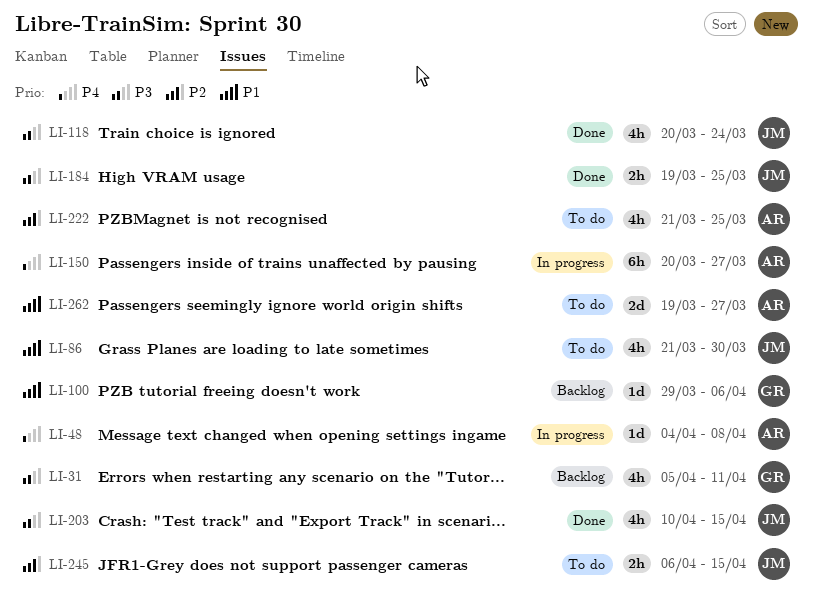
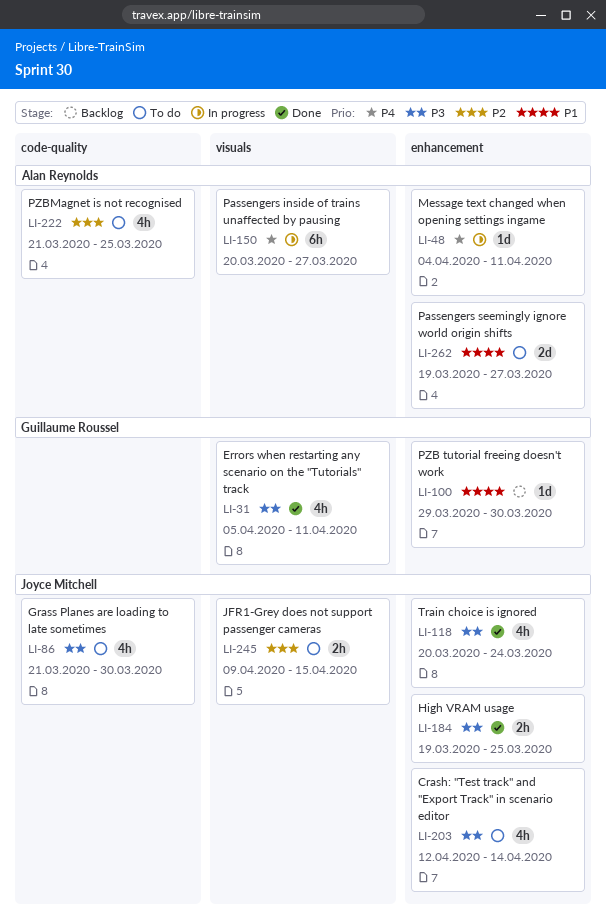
LI-31, status: Backlog -> Done
LI-48, due: Apr 8 -> Apr 11
LI-86, priority: P1 -> P3
LI-100, due: Apr 6 -> Mar 30
LI-203, status: Done -> To do
LI-203, start: Apr 10 -> Apr 12
LI-203, due: Apr 15 -> Apr 14
LI-245, start: Apr 6 -> Apr 9

